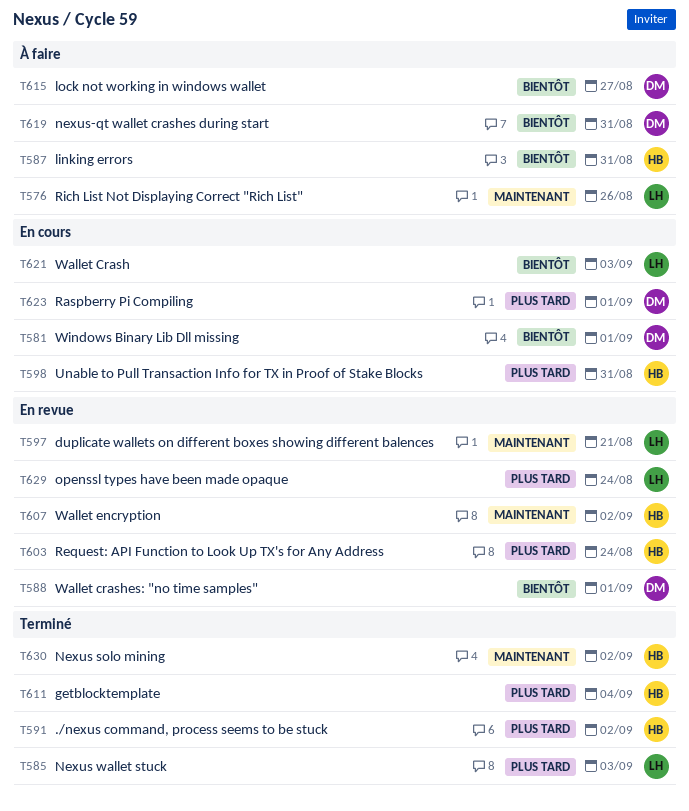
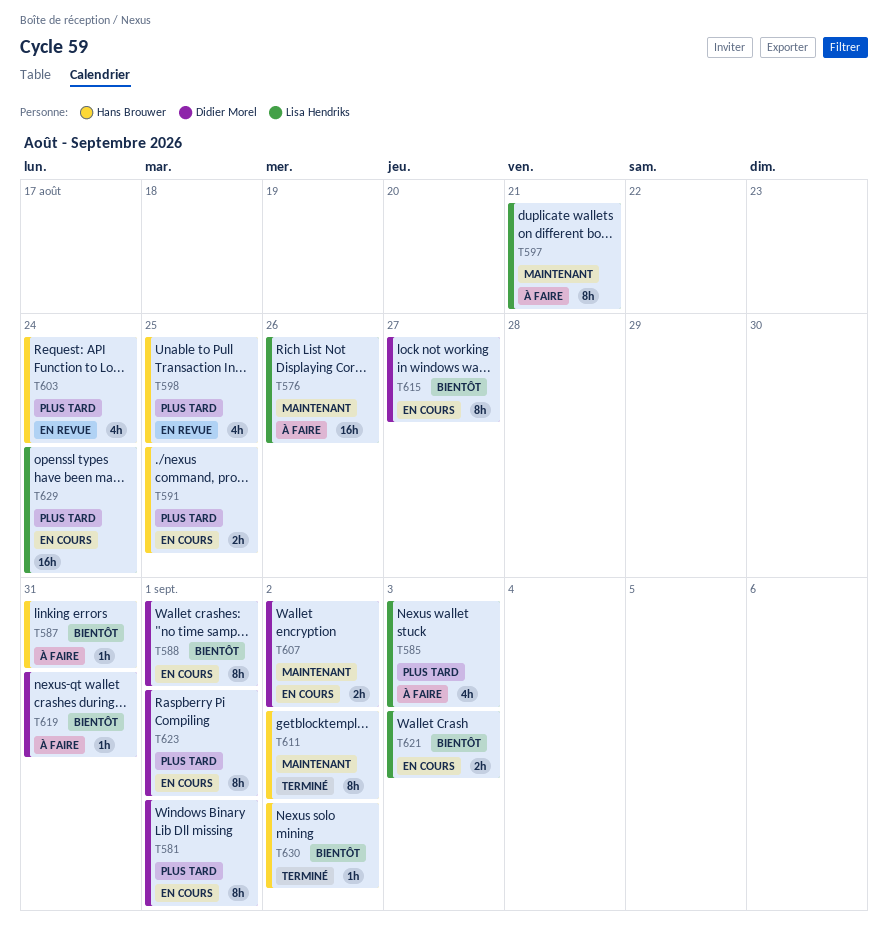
T581, priority: Bientôt -> Plus tard
T585, status: Terminé -> À faire
T588, status: En revue -> En cours
T591, status: Terminé -> En cours
T591, due: Sep 2 -> Aug 25
T597, status: En revue -> À faire
T598, status: En cours -> En revue
T598, due: Aug 31 -> Aug 25
T607, status: En revue -> En cours
T607, owner: Hans Brouwer -> Didier Morel
T611, priority: Plus tard -> Maintenant
T611, due: Sep 4 -> Sep 2
T615, status: À faire -> En cours
T629, status: En revue -> En cours
T630, priority: Maintenant -> Bientôt

